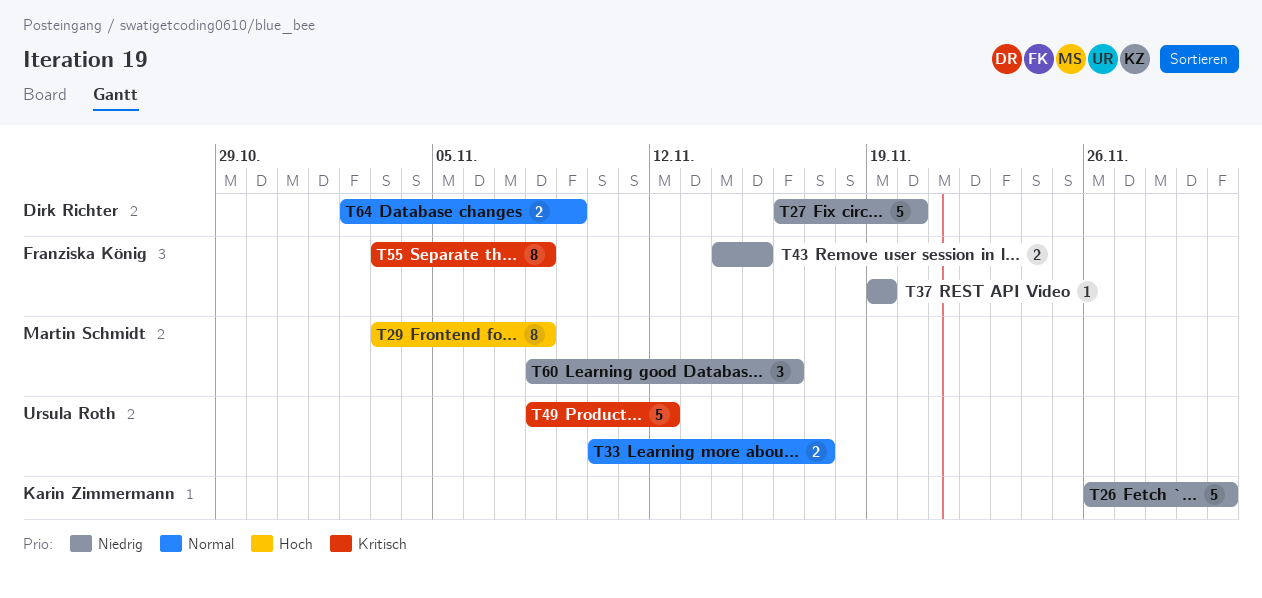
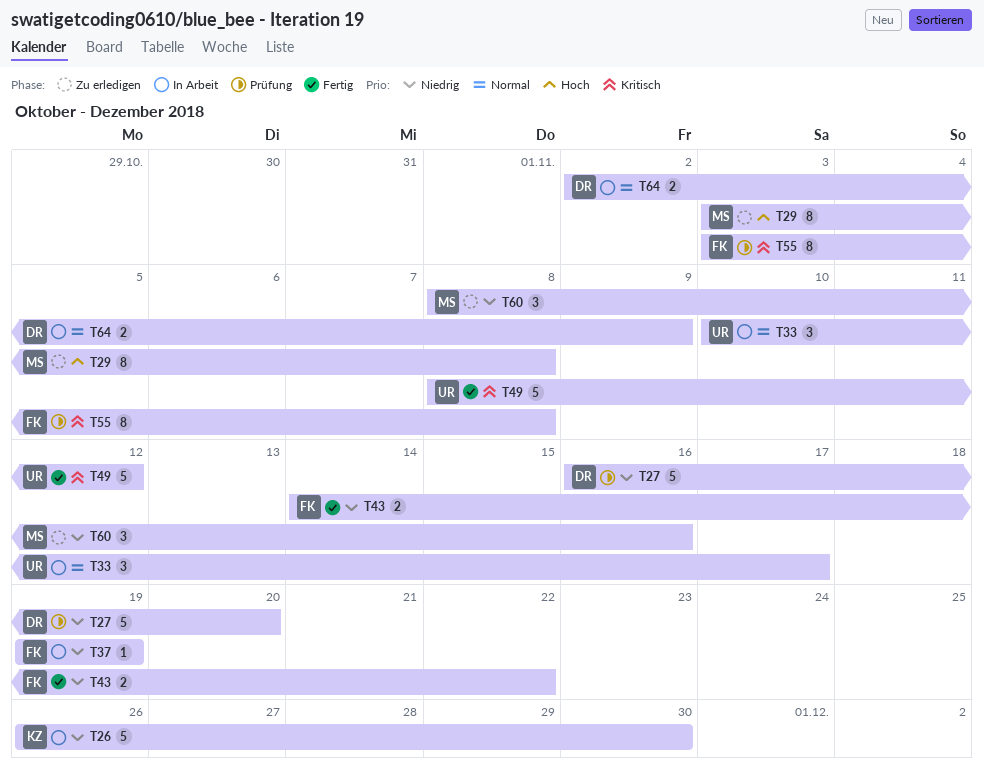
T33, estimate: 2 -> 3
T43, due: Nov 15 -> Nov 22

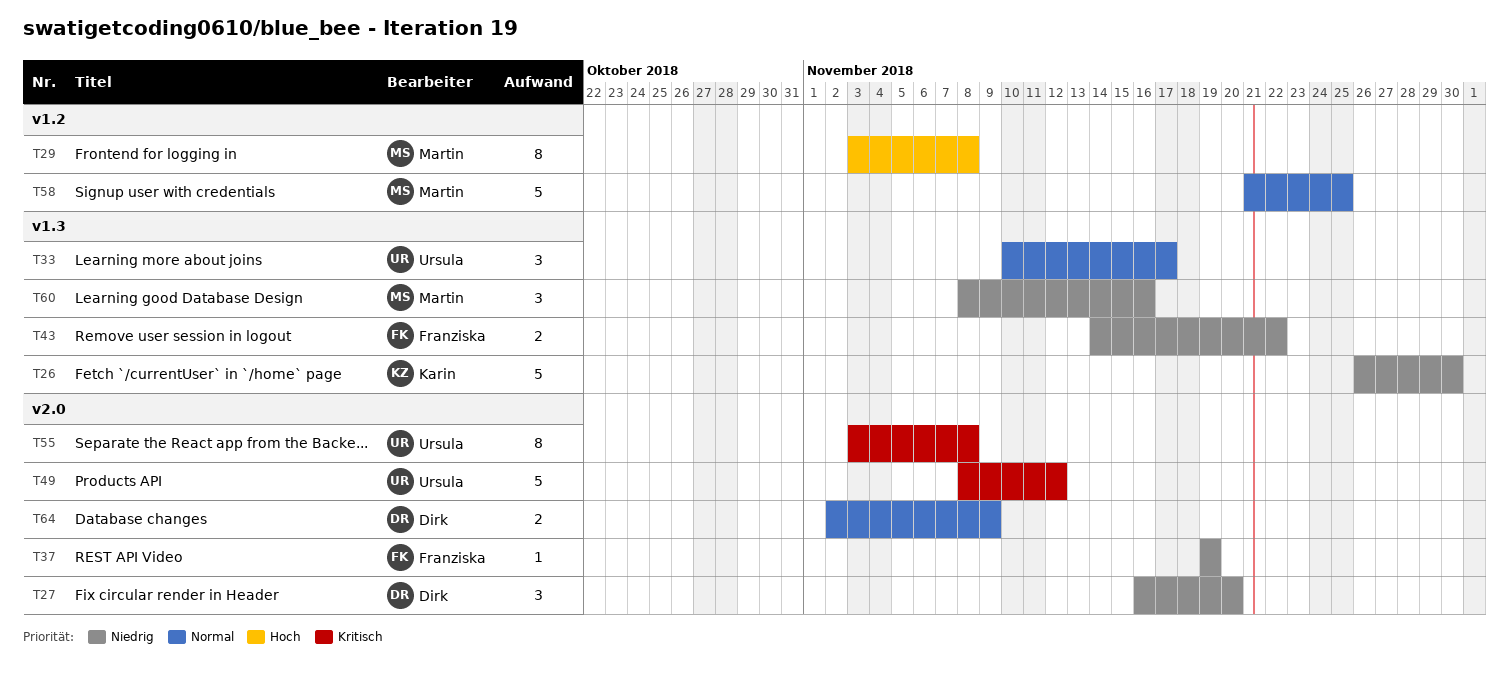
T27, estimate: 5 -> 3
T55, owner: Franziska -> Ursula
T58: none -> present

